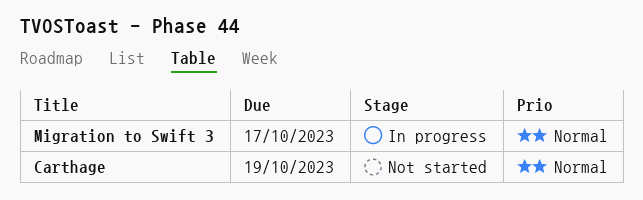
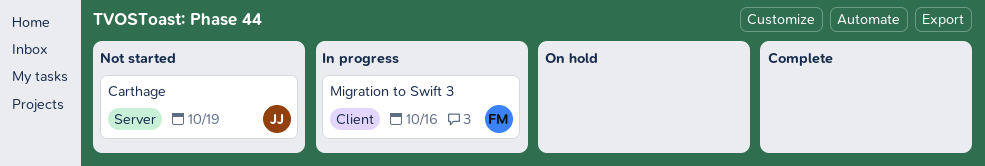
Migration to Swift 3, due: Oct 17 -> Oct 16

